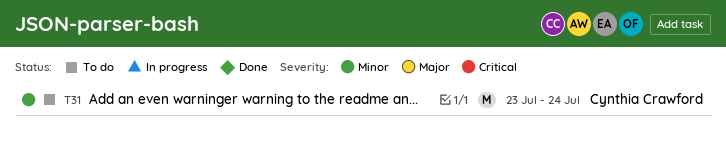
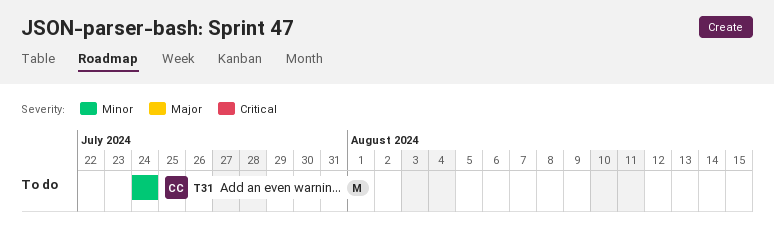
T31, start: Jul 23 -> Jul 24

